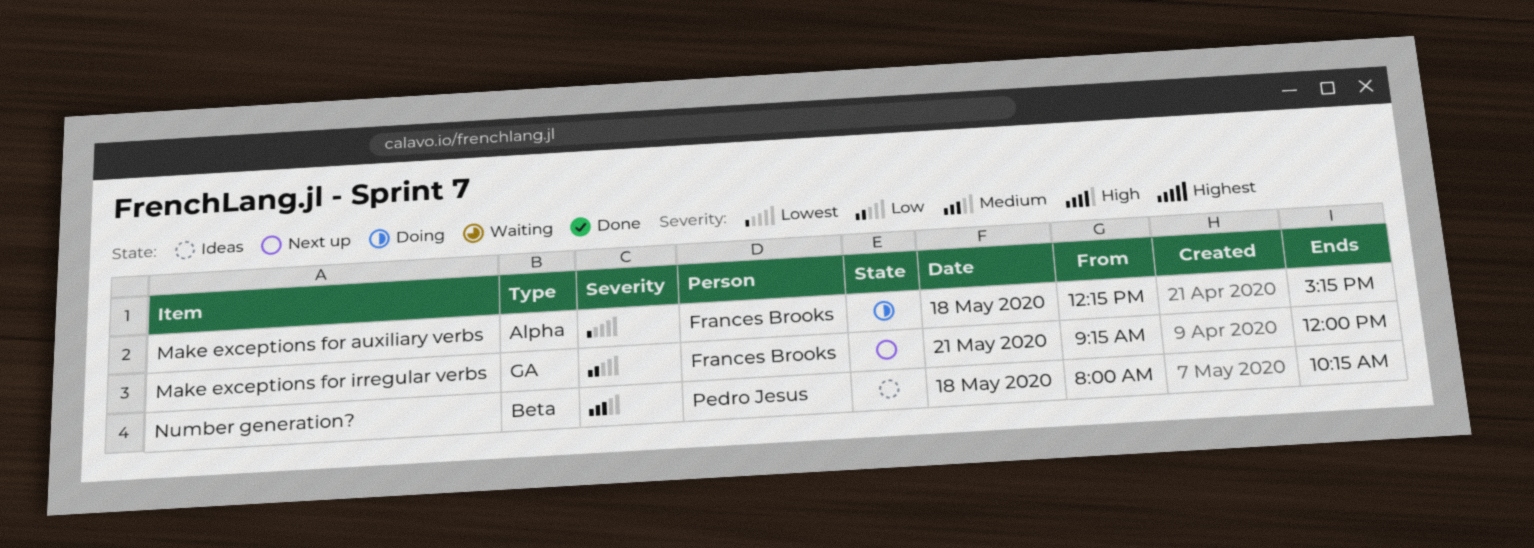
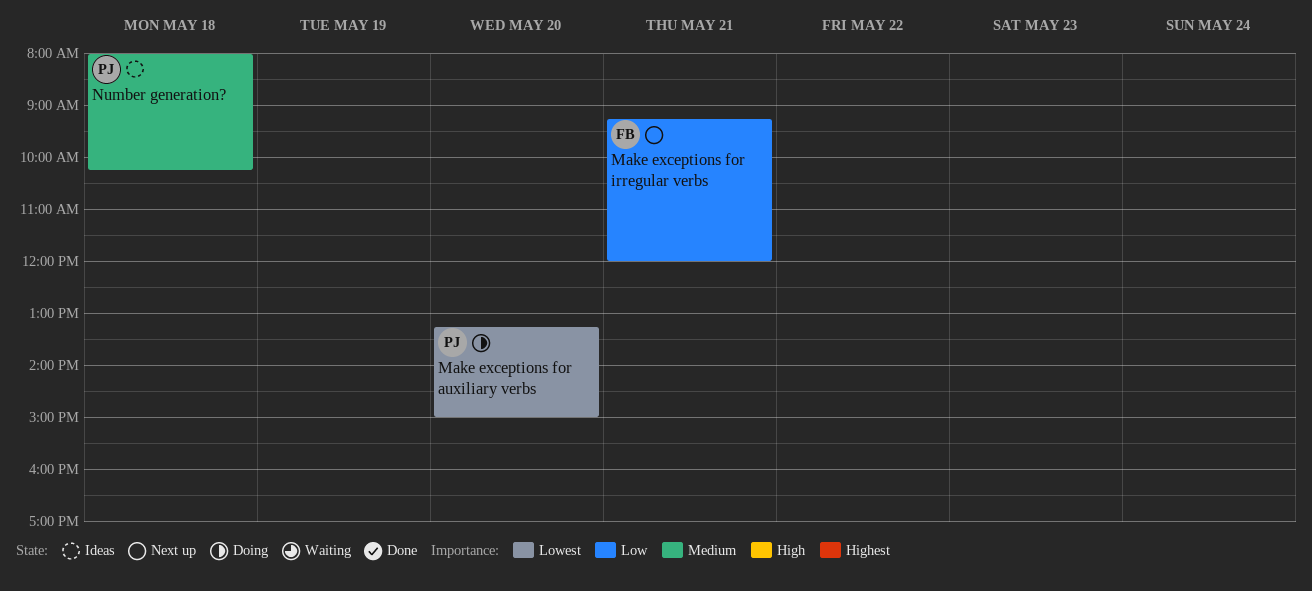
Make exceptions for auxiliary verbs, owner: Frances Brooks -> Pedro Jesus
Make exceptions for auxiliary verbs, day: May 18 -> May 20
Make exceptions for auxiliary verbs, begins: 12:15 -> 13:15
Make exceptions for auxiliary verbs, ends: 15:15 -> 15:00

